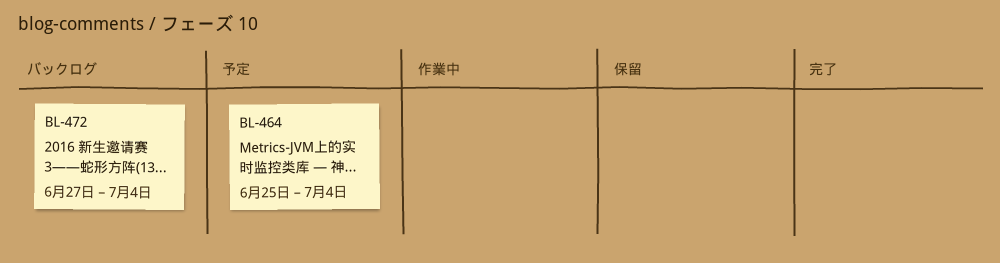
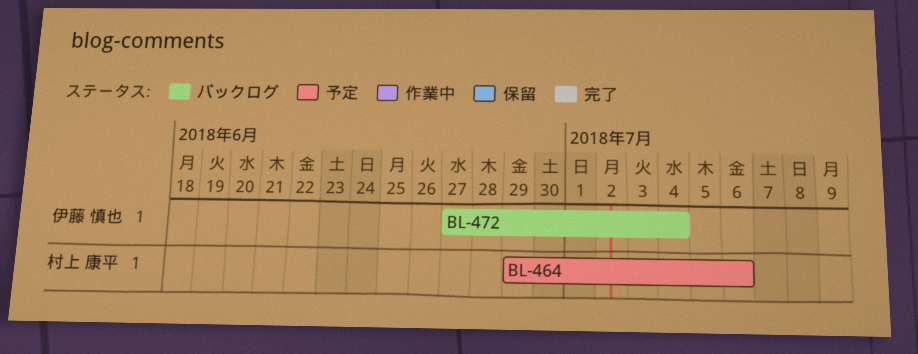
BL-464, start: Jun 25 -> Jun 29
BL-464, due: Jul 4 -> Jul 6

